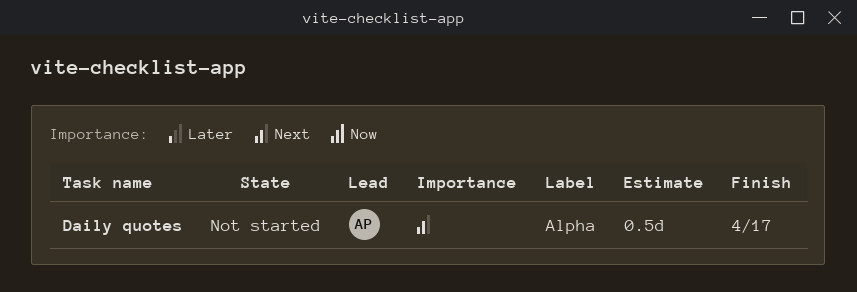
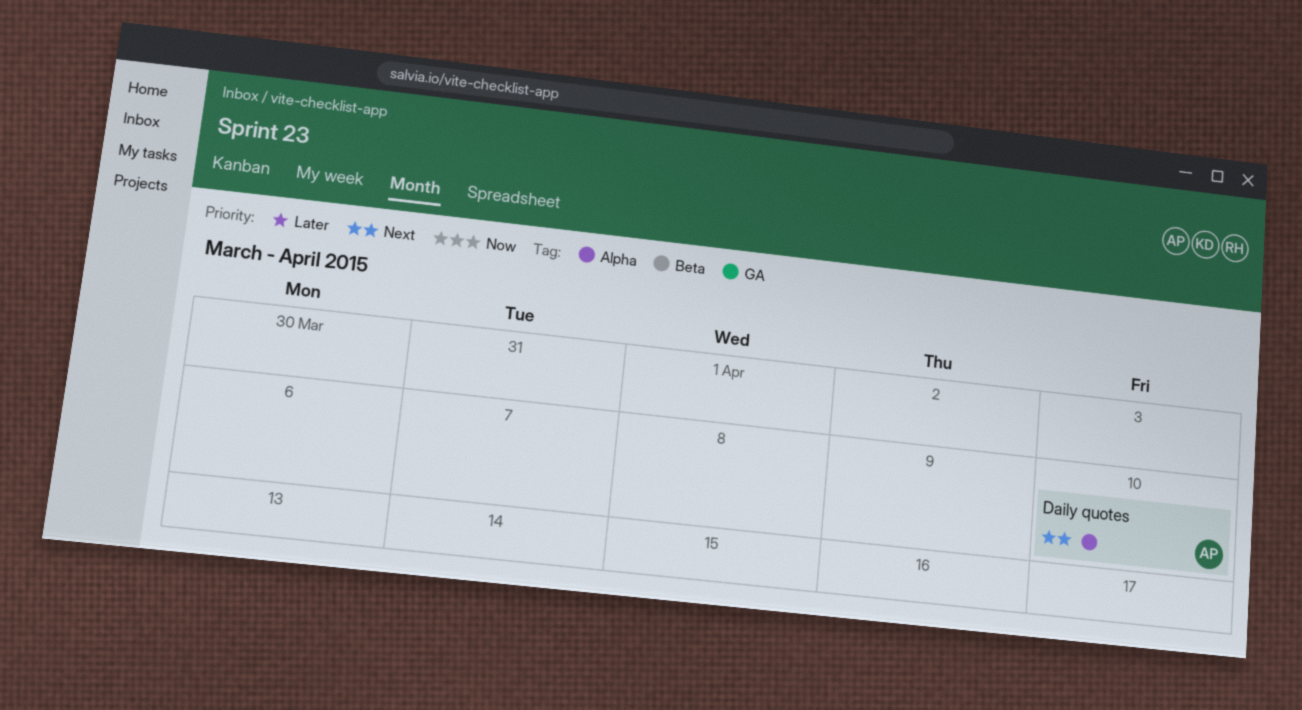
Daily quotes, due: Apr 17 -> Apr 10

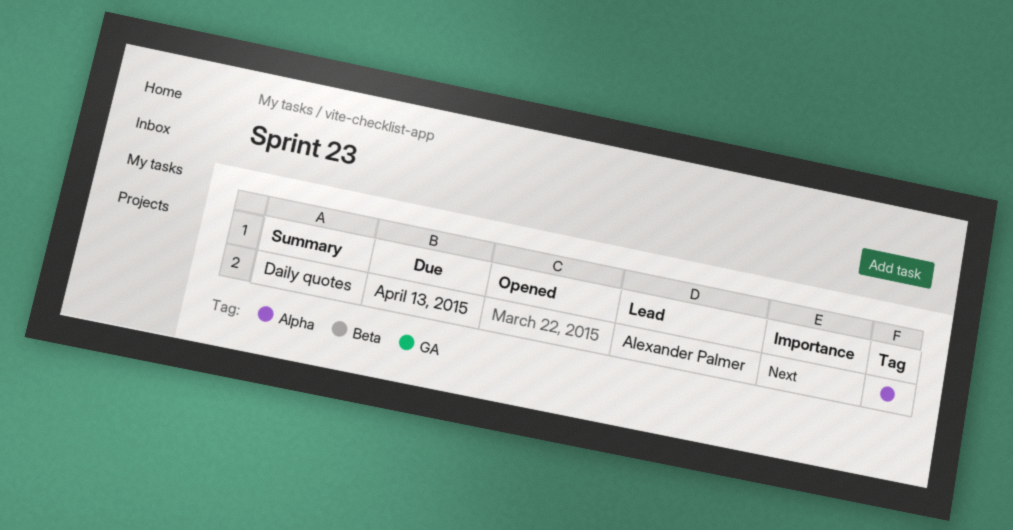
Daily quotes, due: Apr 10 -> Apr 13

